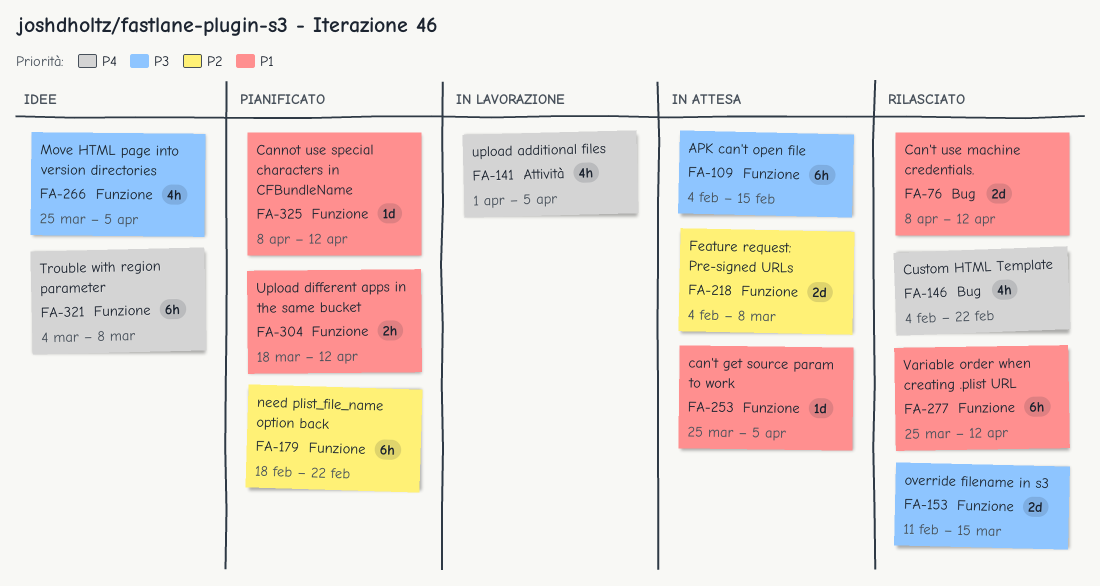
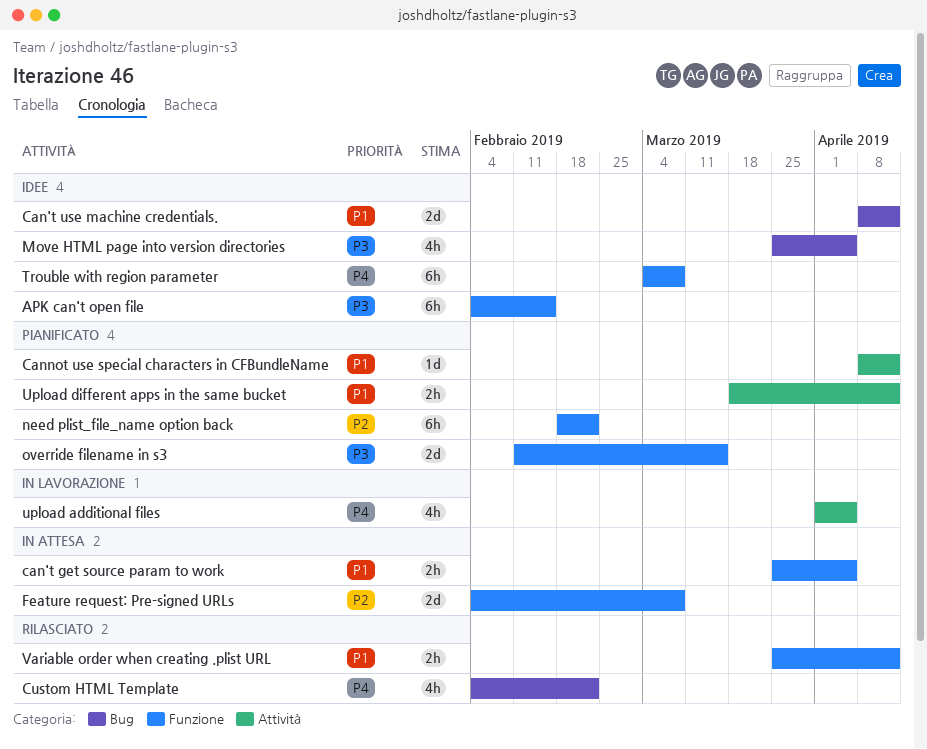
APK can't open file, status: In attesa -> Idee
can't get source param to work, estimate: 1d -> 2h
Can't use machine credentials., status: Rilasciato -> Idee
Cannot use special characters in CFBundleName, label: Funzione -> Attività
Move HTML page into version directories, label: Funzione -> Bug
override filename in s3, status: Rilasciato -> Pianificato
Upload different apps in the same bucket, label: Funzione -> Attività
Variable order when creating .plist URL, estimate: 6h -> 2h

